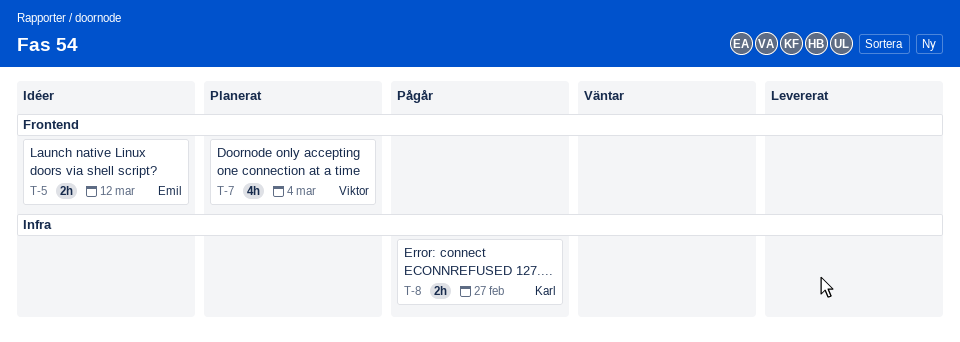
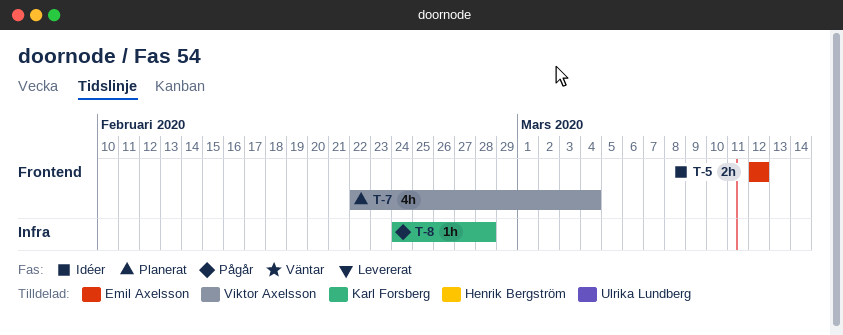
T-8, estimate: 2h -> 1h
T-8, due: Feb 27 -> Feb 28

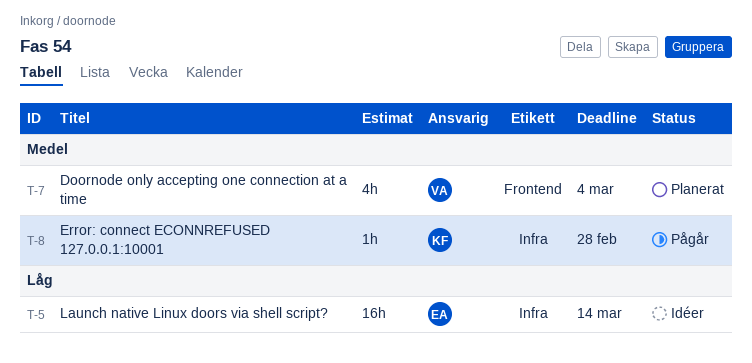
T-5, label: Frontend -> Infra
T-5, estimate: 2h -> 16h
T-5, due: Mar 12 -> Mar 14

